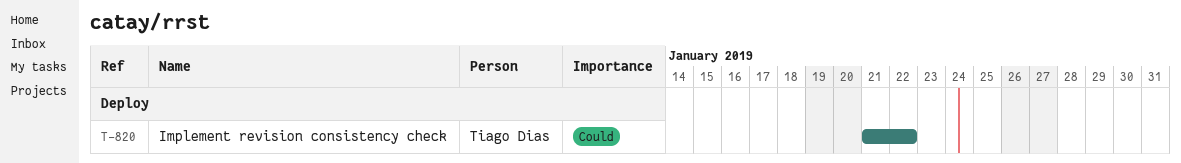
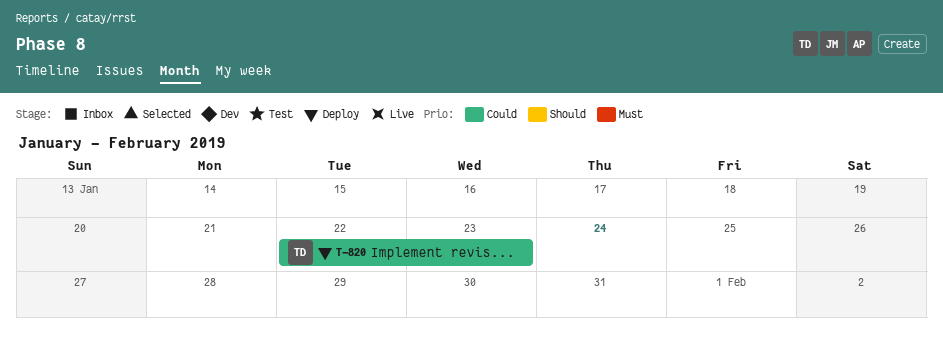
T-820, start: Jan 21 -> Jan 22
T-820, due: Jan 22 -> Jan 23

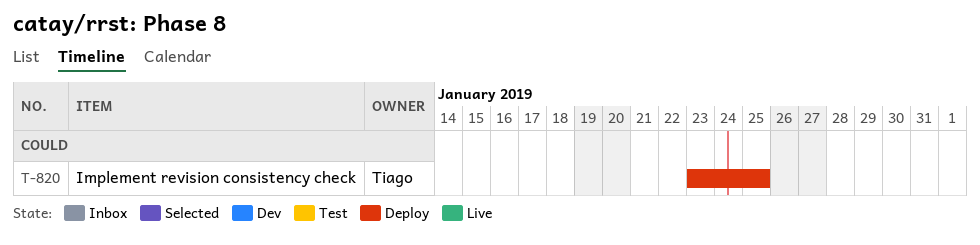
T-820, start: Jan 22 -> Jan 23
T-820, due: Jan 23 -> Jan 25

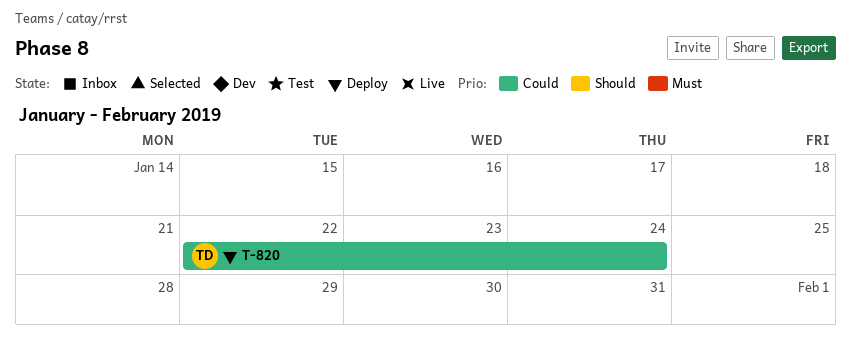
T-820, start: Jan 23 -> Jan 22
T-820, due: Jan 25 -> Jan 24

